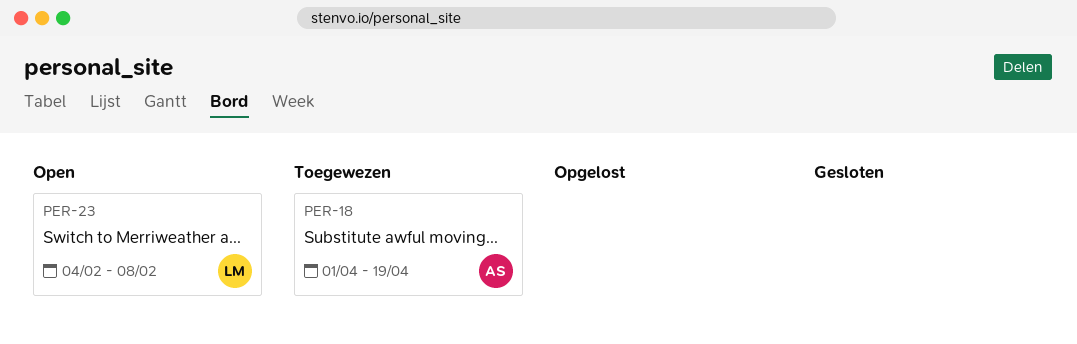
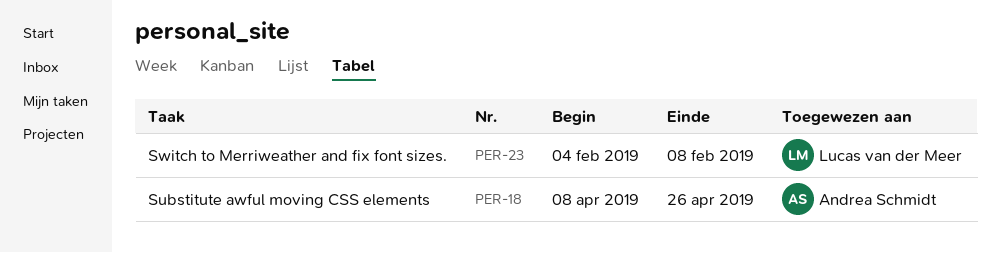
PER-18, start: Apr 1 -> Apr 8
PER-18, due: Apr 19 -> Apr 26

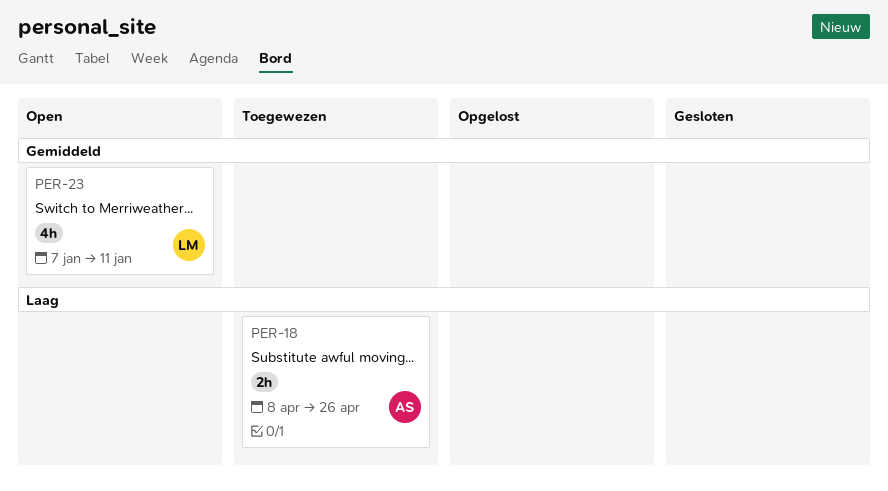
PER-23, start: Feb 4 -> Jan 7
PER-23, due: Feb 8 -> Jan 11

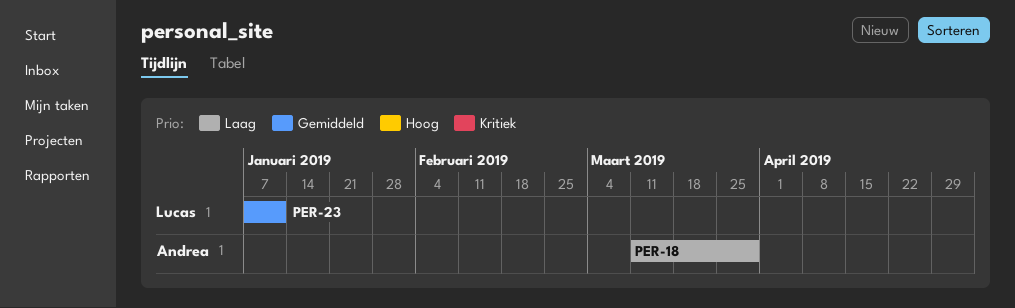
PER-18, start: Apr 8 -> Mar 11
PER-18, due: Apr 26 -> Mar 29

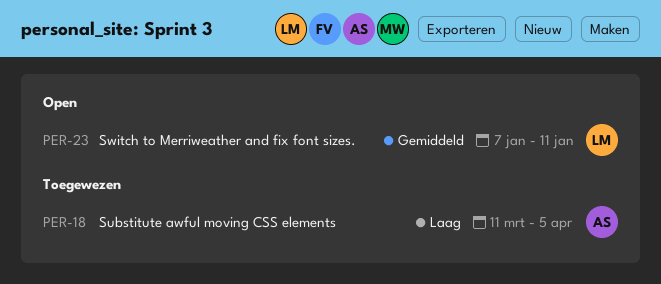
PER-18, due: Mar 29 -> Apr 5

